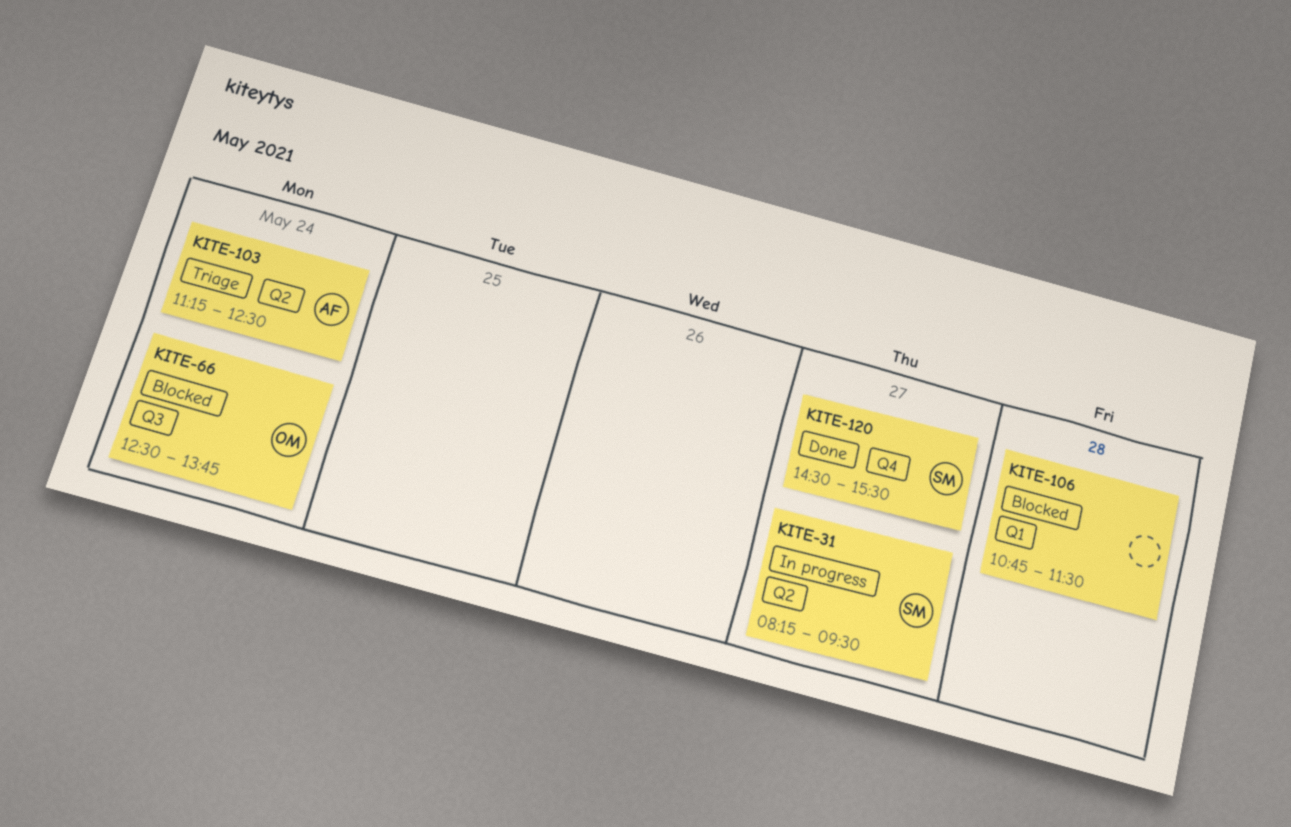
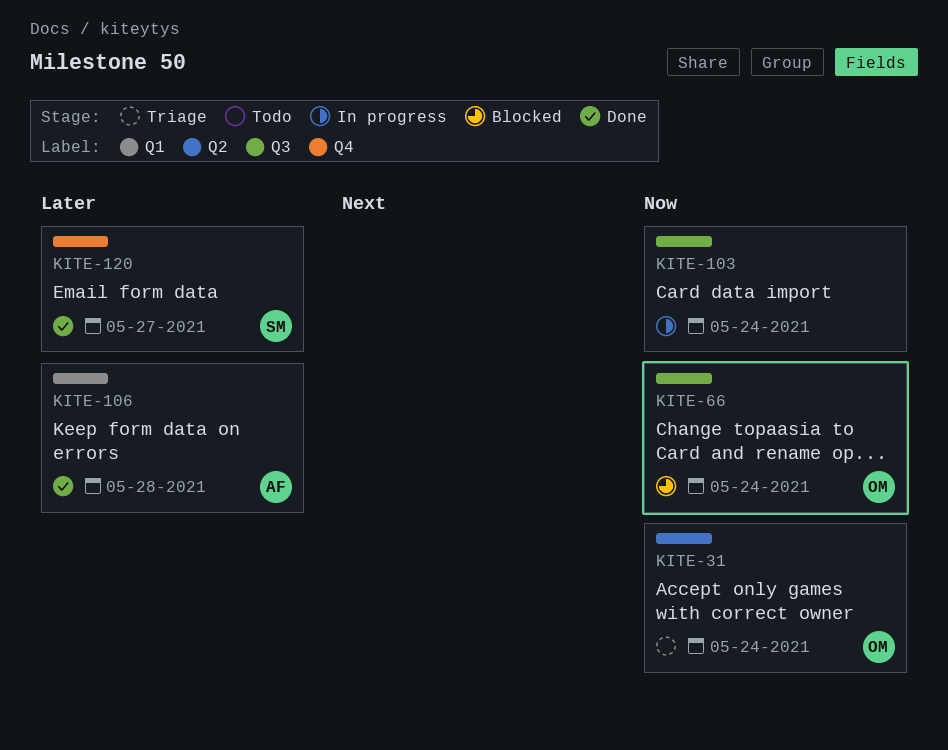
KITE-31, status: In progress -> Triage
KITE-31, owner: SM -> OM
KITE-31, day: May 27 -> May 24
KITE-103, status: Triage -> In progress
KITE-103, owner: AF -> none
KITE-103, label: Q2 -> Q3
KITE-106, status: Blocked -> Done
KITE-106, owner: none -> AF

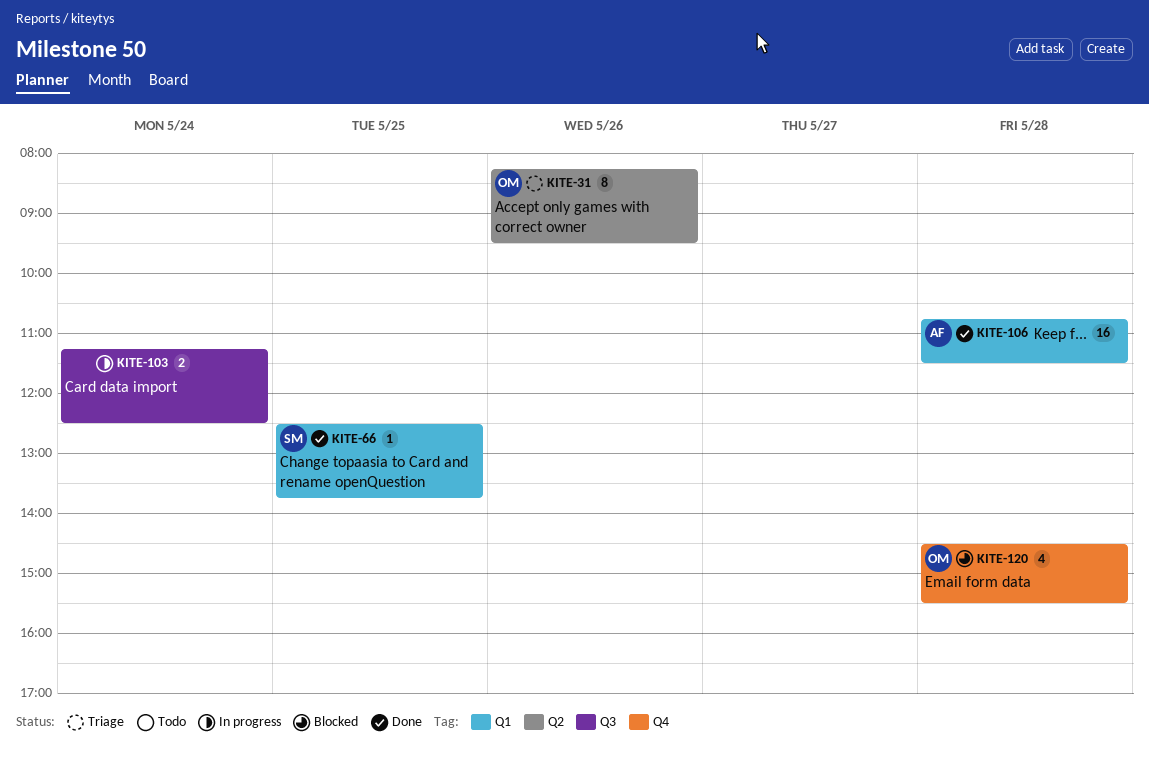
KITE-31, day: May 24 -> May 26
KITE-66, status: Blocked -> Done
KITE-66, owner: OM -> SM
KITE-66, label: Q3 -> Q1
KITE-66, day: May 24 -> May 25
KITE-120, status: Done -> Blocked
KITE-120, owner: SM -> OM
KITE-120, day: May 27 -> May 28

